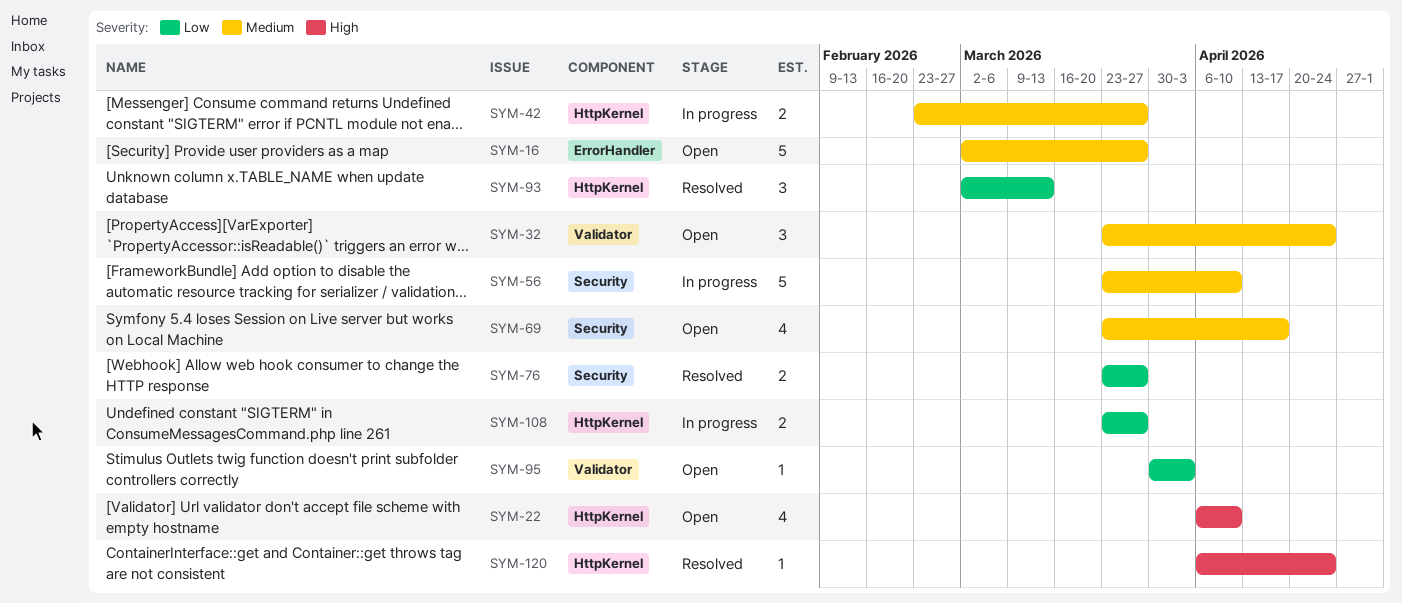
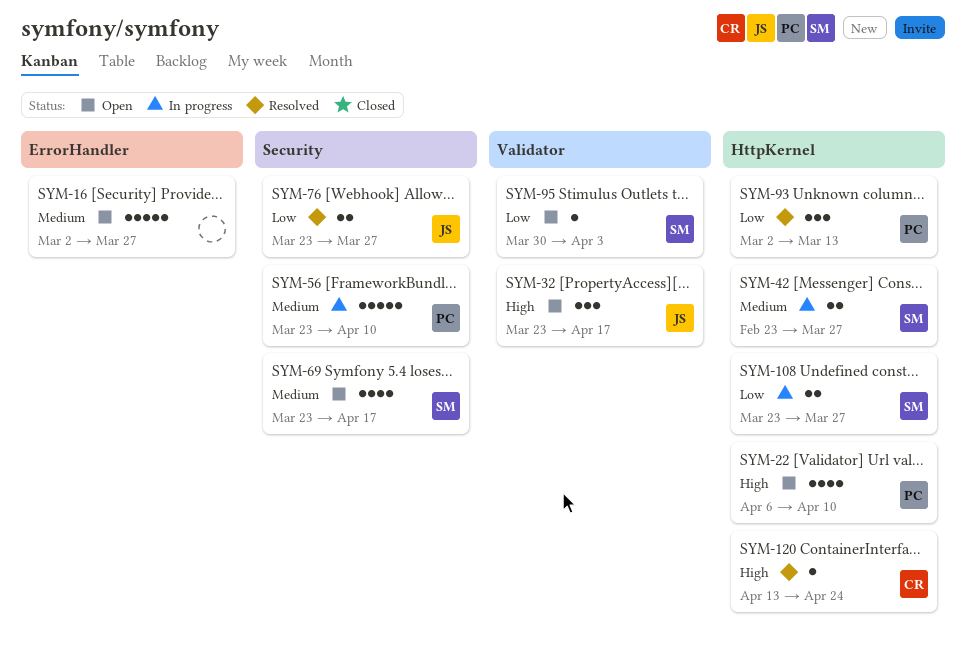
SYM-32, priority: Medium -> High
SYM-32, due: Apr 24 -> Apr 17
SYM-120, start: Apr 6 -> Apr 13

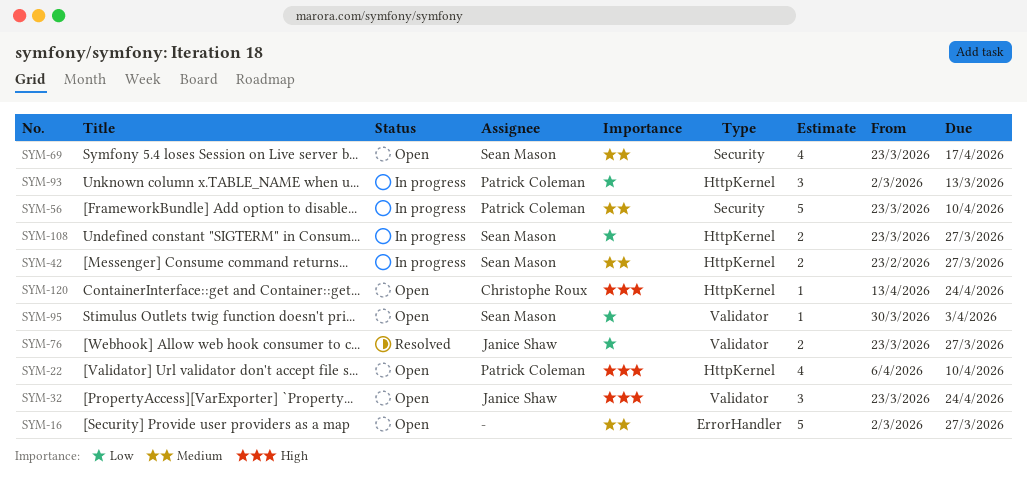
SYM-32, due: Apr 17 -> Apr 24
SYM-76, label: Security -> Validator
SYM-93, status: Resolved -> In progress
SYM-120, status: Resolved -> Open

